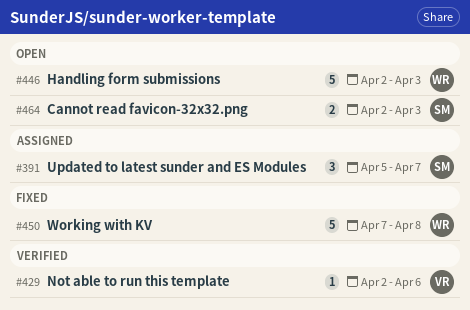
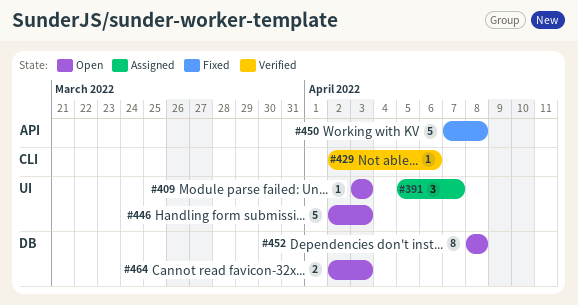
#409: none -> present
#452: none -> present

